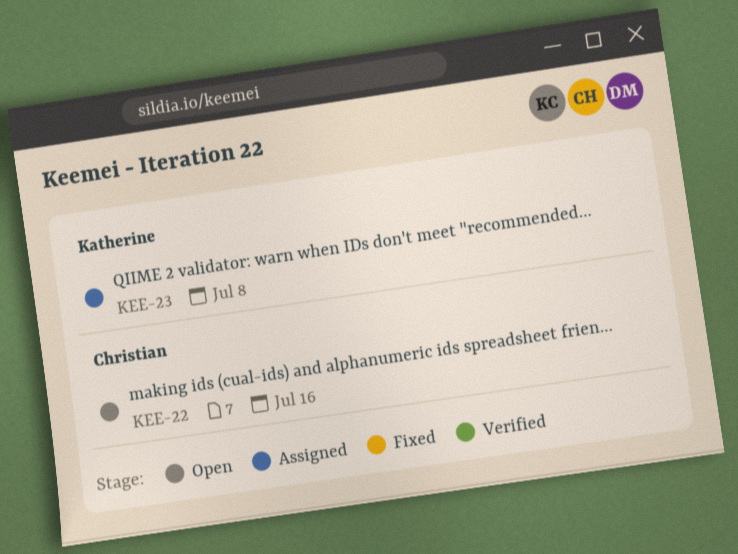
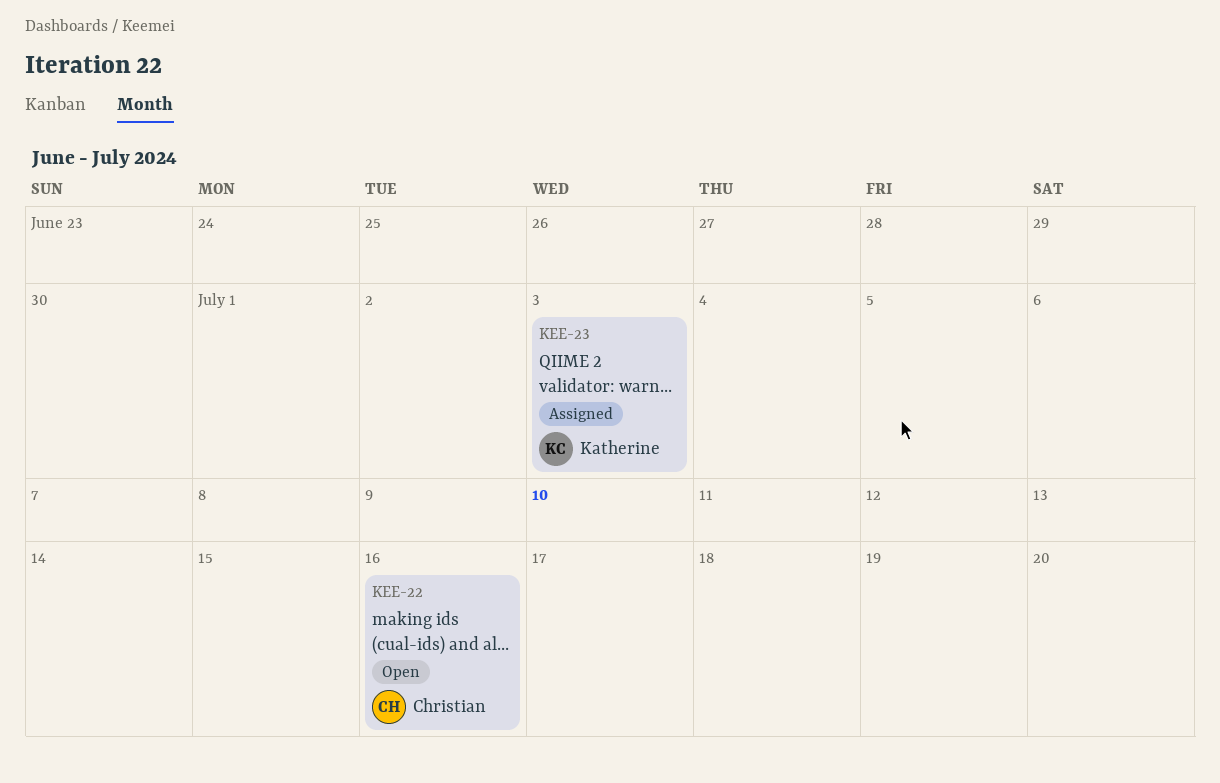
KEE-23, due: Jul 8 -> Jul 3

